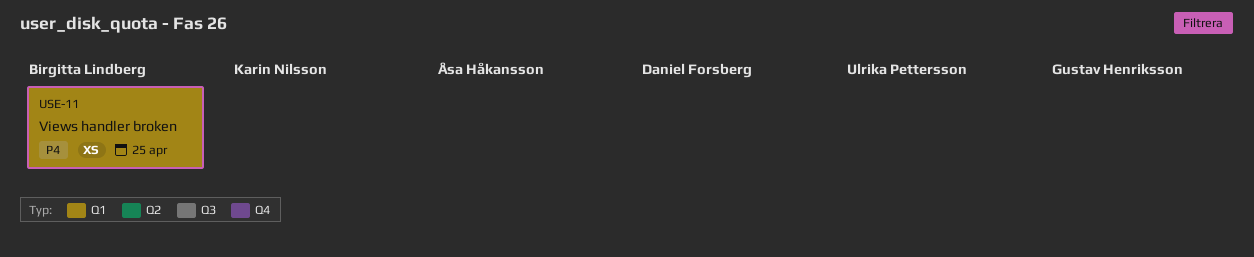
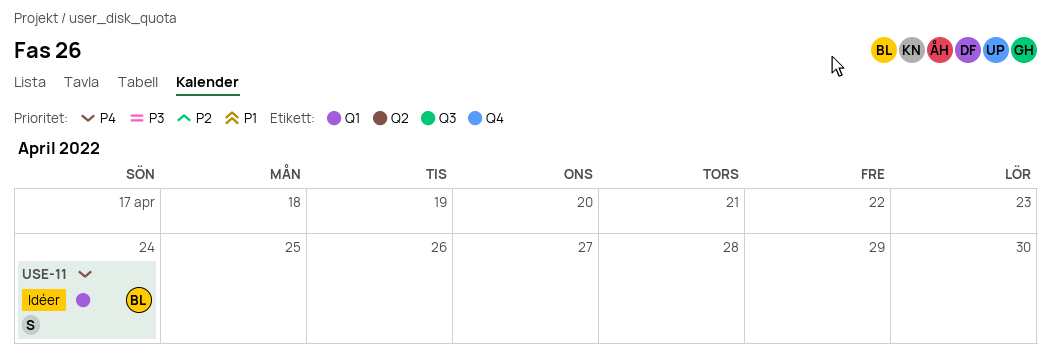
USE-11, estimate: XS -> S
USE-11, due: Apr 25 -> Apr 24

